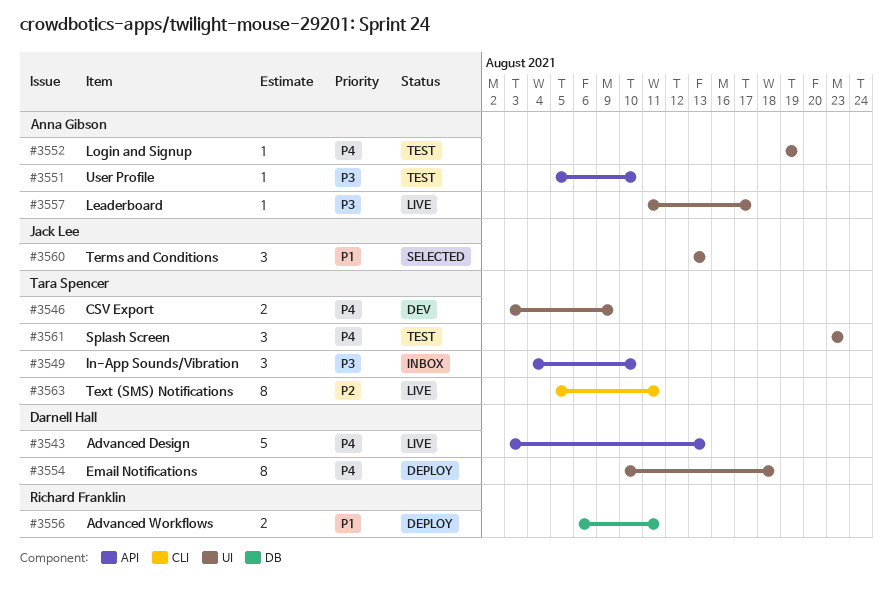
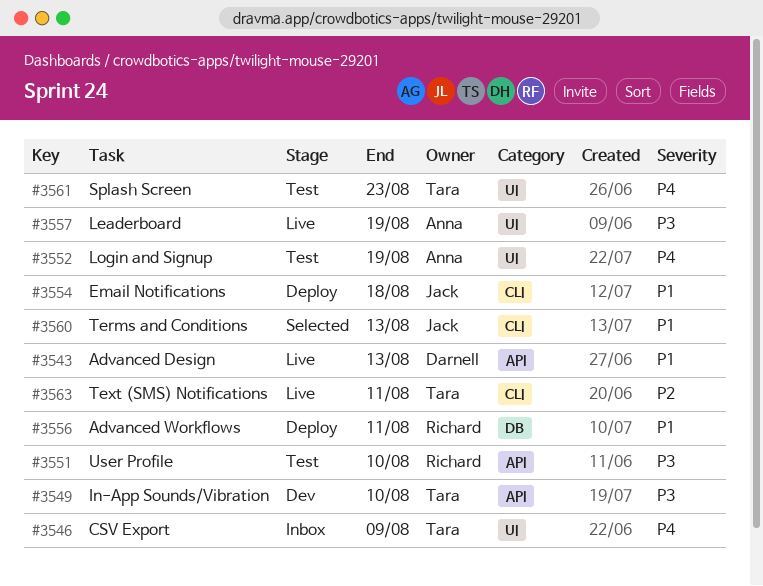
#3543, priority: P4 -> P1
#3546, status: Dev -> Inbox
#3549, status: Inbox -> Dev
#3551, owner: Anna Gibson -> Richard Franklin
#3554, owner: Darnell Hall -> Jack Lee
#3554, priority: P4 -> P1
#3554, label: UI -> CLI
#3557, due: Aug 17 -> Aug 19
#3560, label: UI -> CLI

